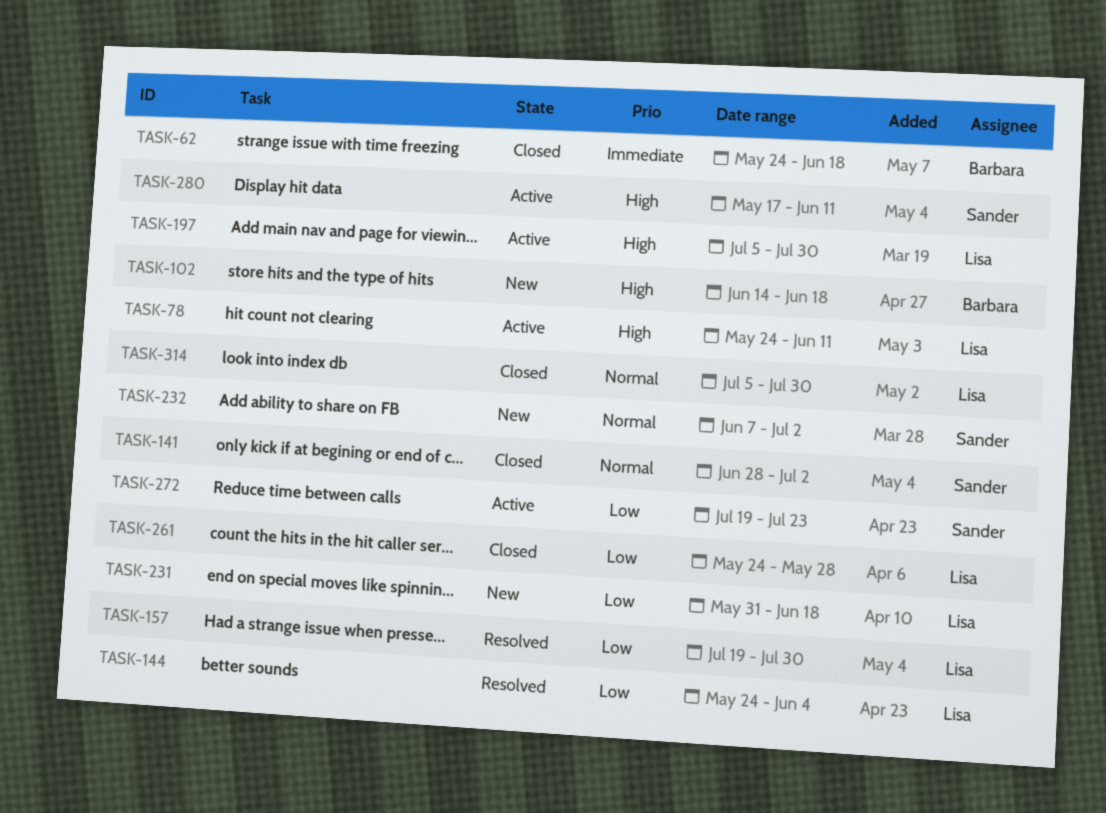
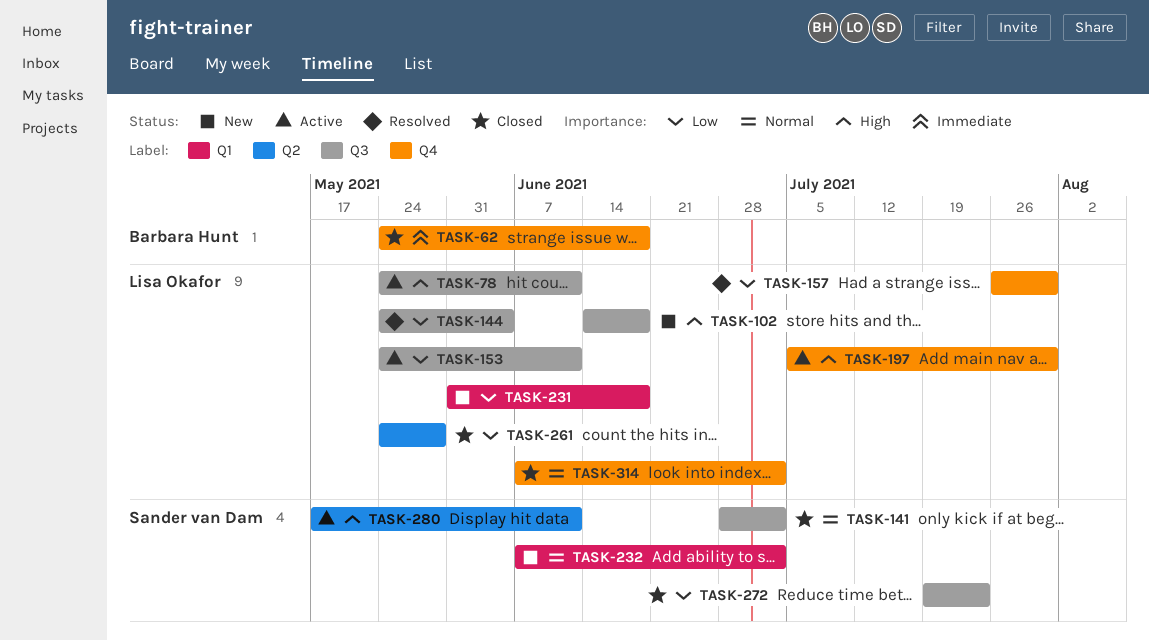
TASK-102, owner: Barbara Hunt -> Lisa Okafor
TASK-153: none -> present
TASK-157, start: Jul 19 -> Jul 26
TASK-272, status: Active -> Closed
TASK-314, start: Jul 5 -> Jun 7
TASK-314, due: Jul 30 -> Jul 2

